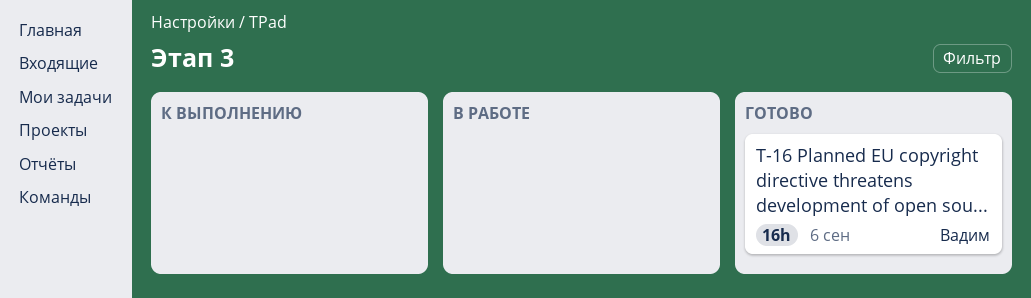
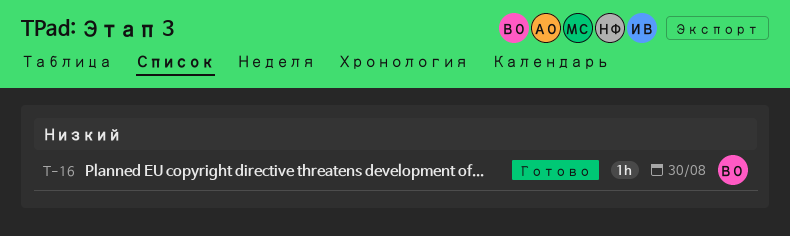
T-16, estimate: 16h -> 1h
T-16, due: Sep 6 -> Aug 30

